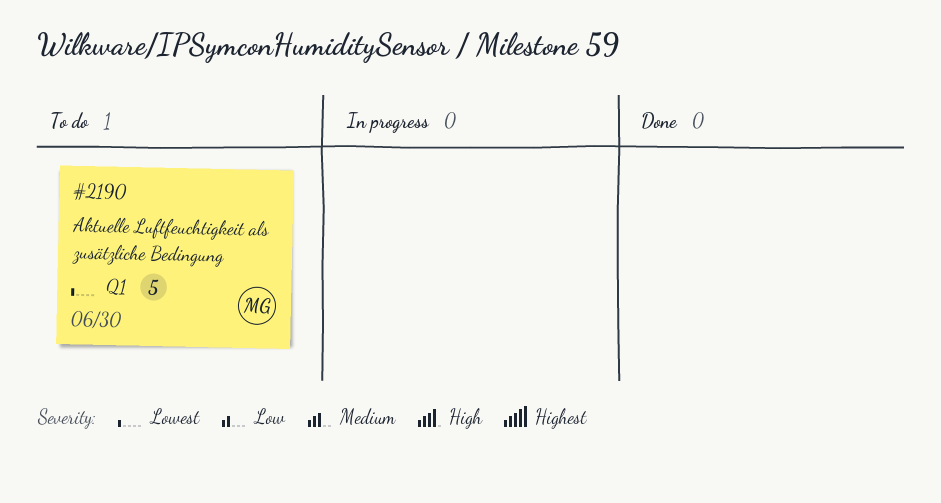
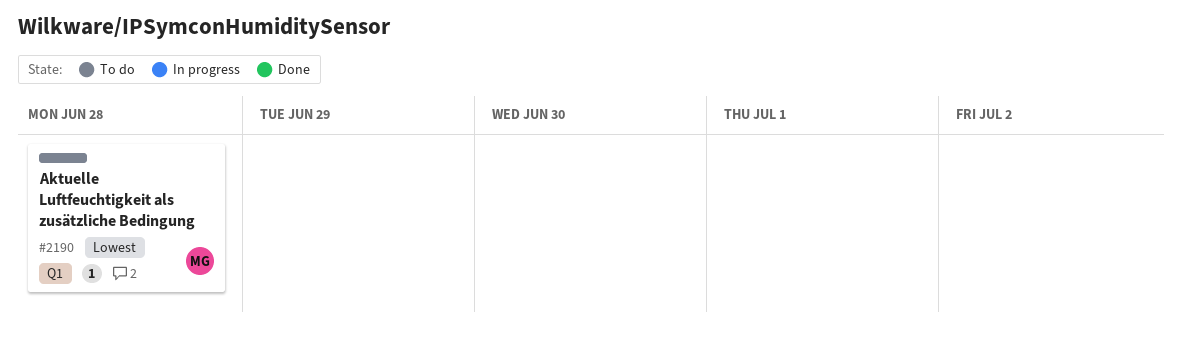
#2190, estimate: 5 -> 1
#2190, due: Jun 30 -> Jun 28

